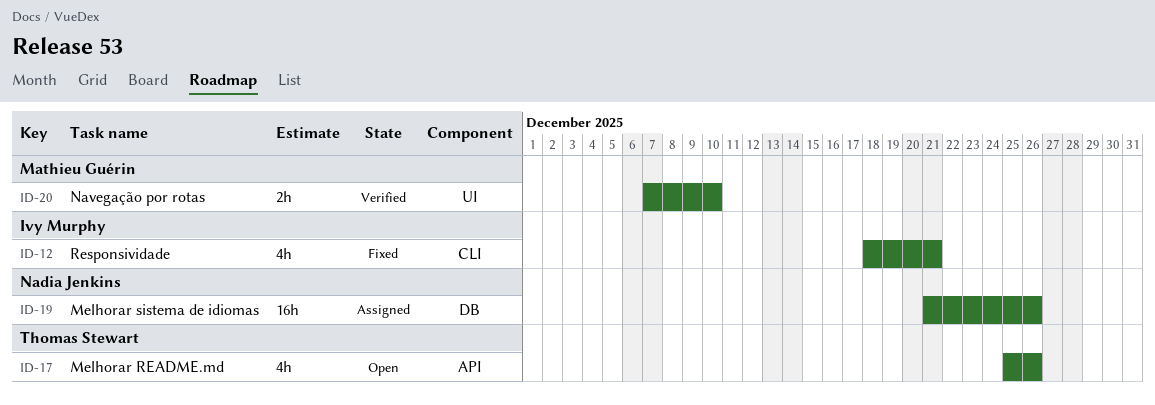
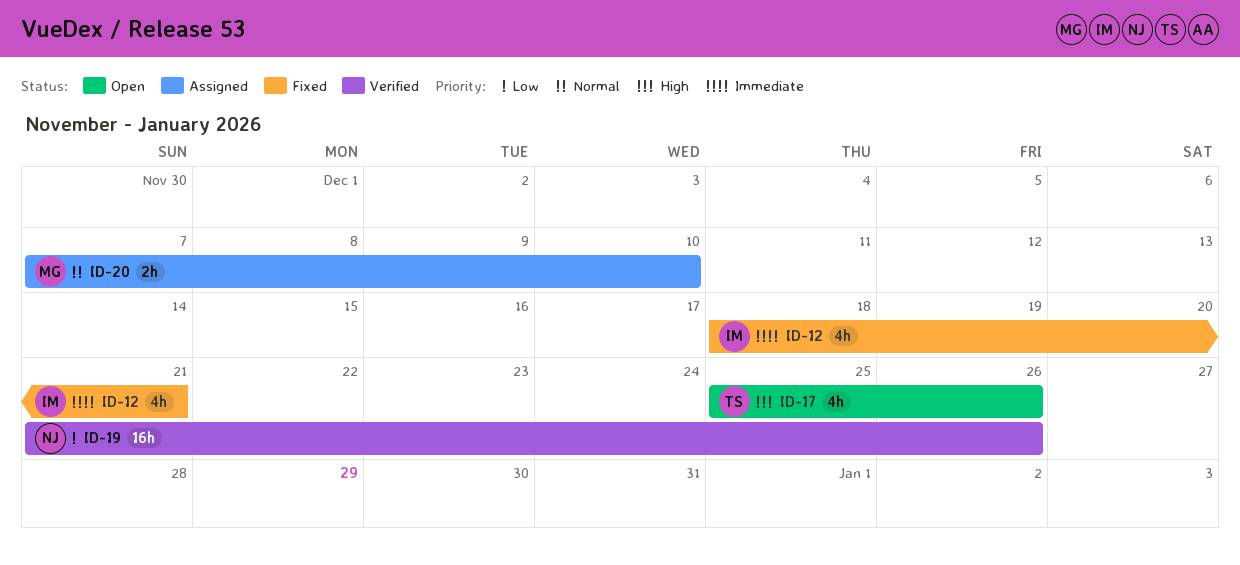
ID-19, status: Assigned -> Verified
ID-20, status: Verified -> Assigned

